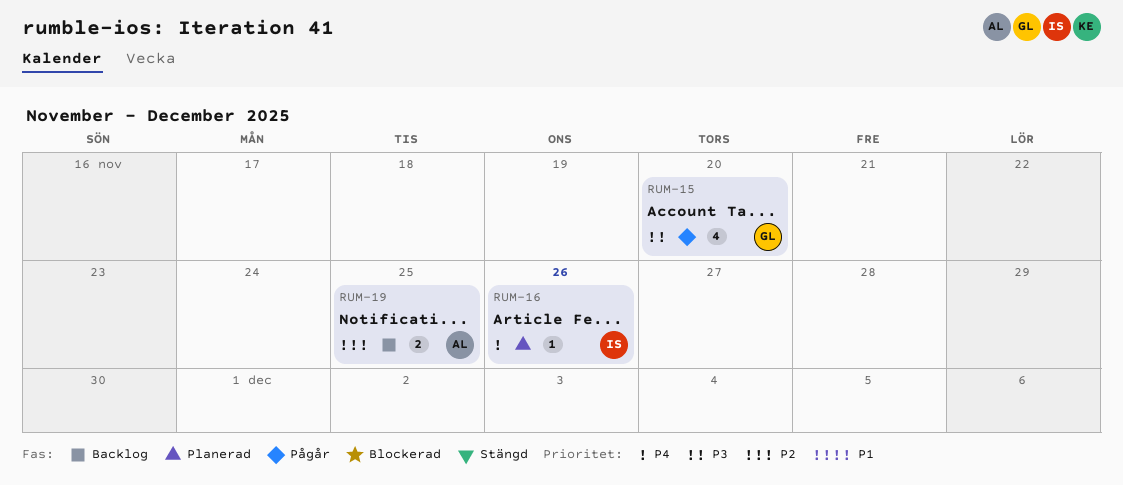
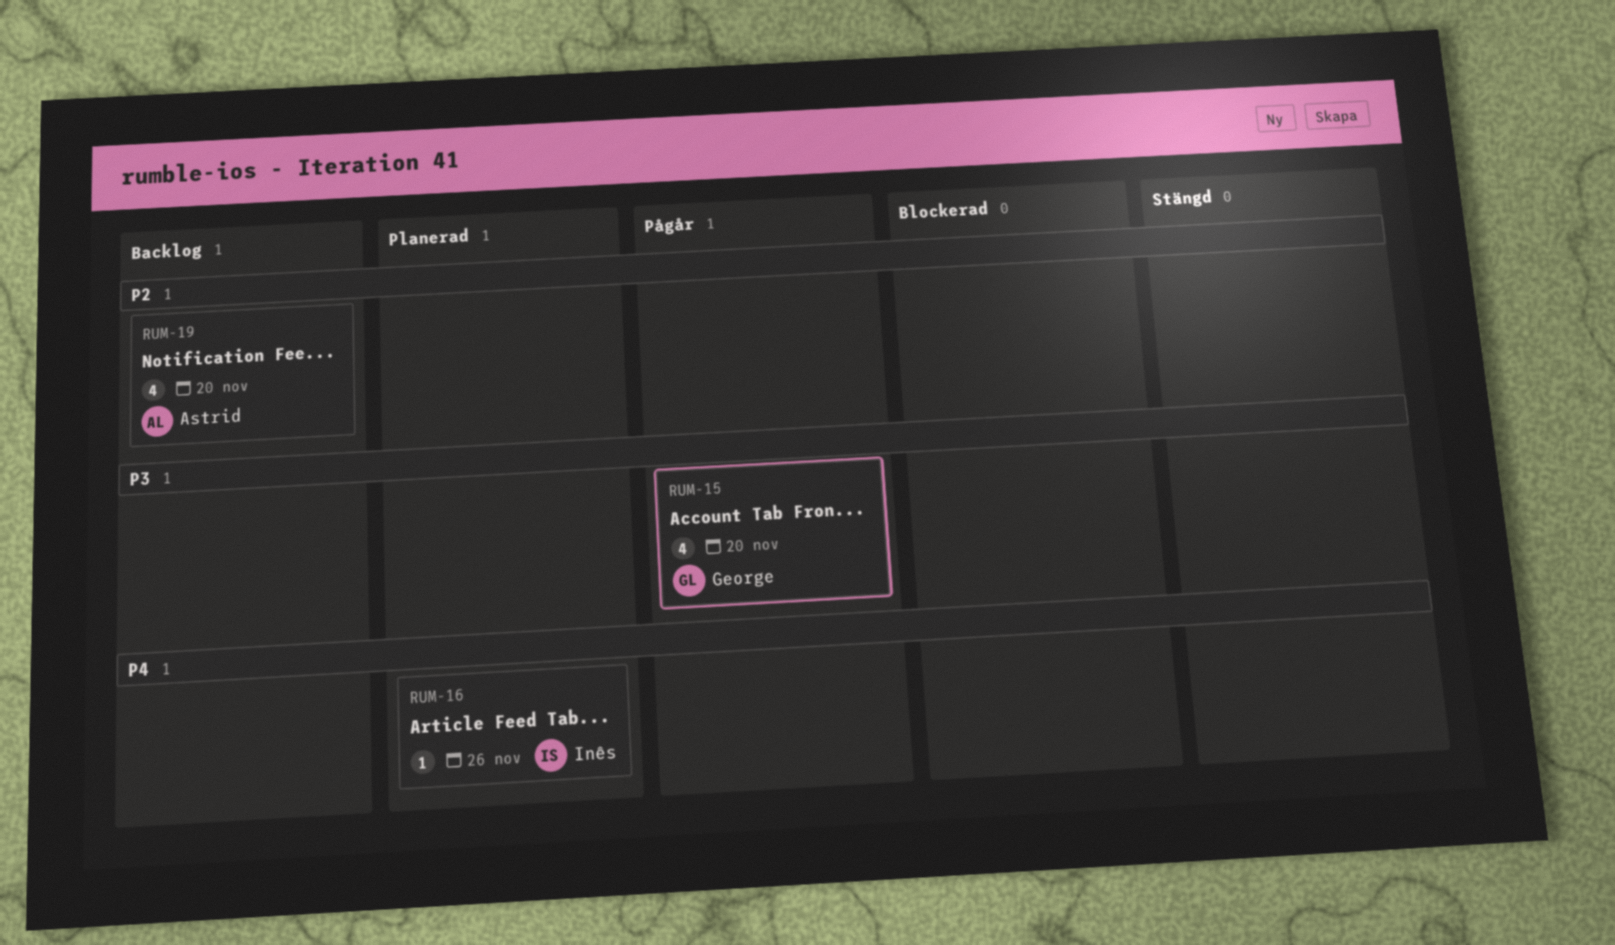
RUM-19, estimate: 2 -> 4
RUM-19, due: Nov 25 -> Nov 20

